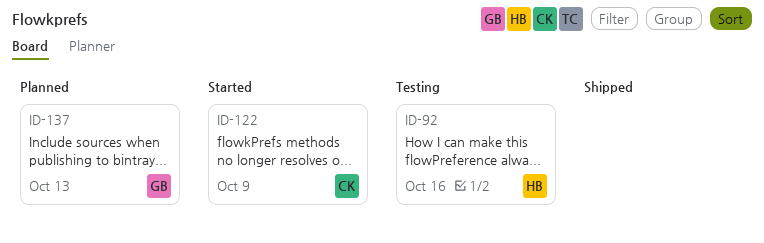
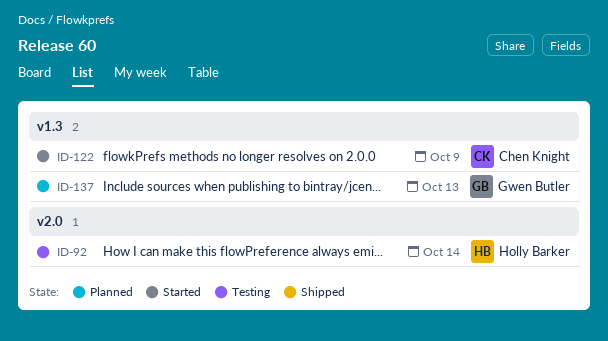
ID-92, due: Oct 16 -> Oct 14

